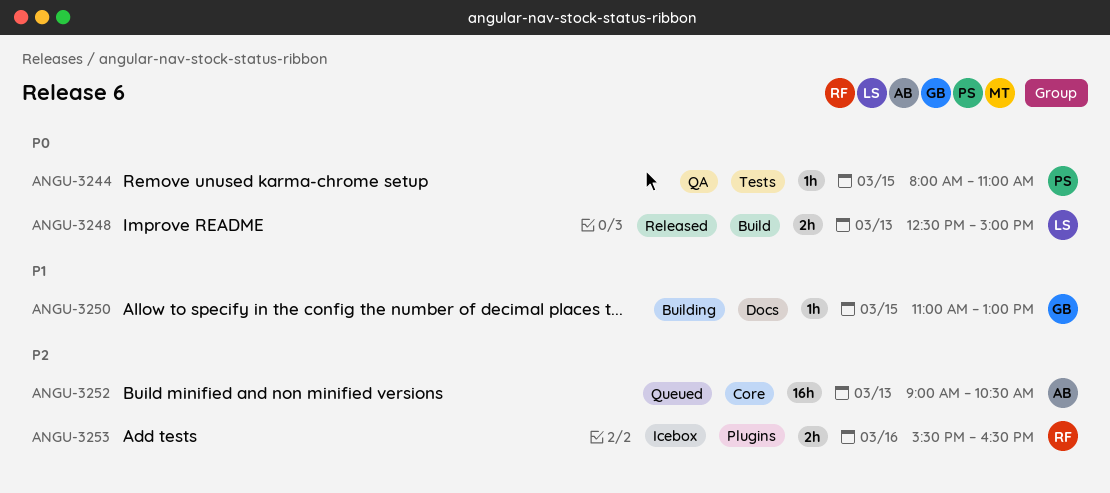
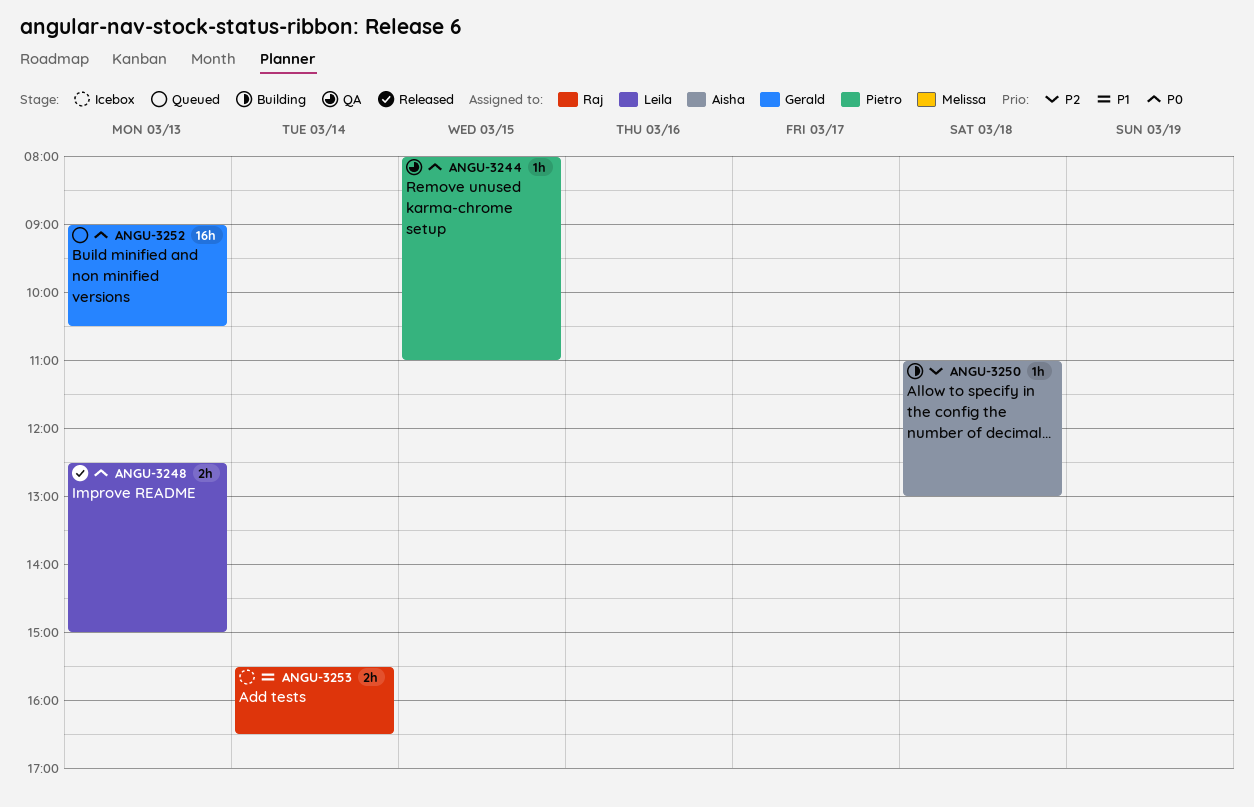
ANGU-3250, owner: Gerald -> Aisha
ANGU-3250, priority: P1 -> P2
ANGU-3250, day: Mar 15 -> Mar 18
ANGU-3252, owner: Aisha -> Gerald
ANGU-3252, priority: P2 -> P0
ANGU-3253, priority: P2 -> P1
ANGU-3253, day: Mar 16 -> Mar 14

